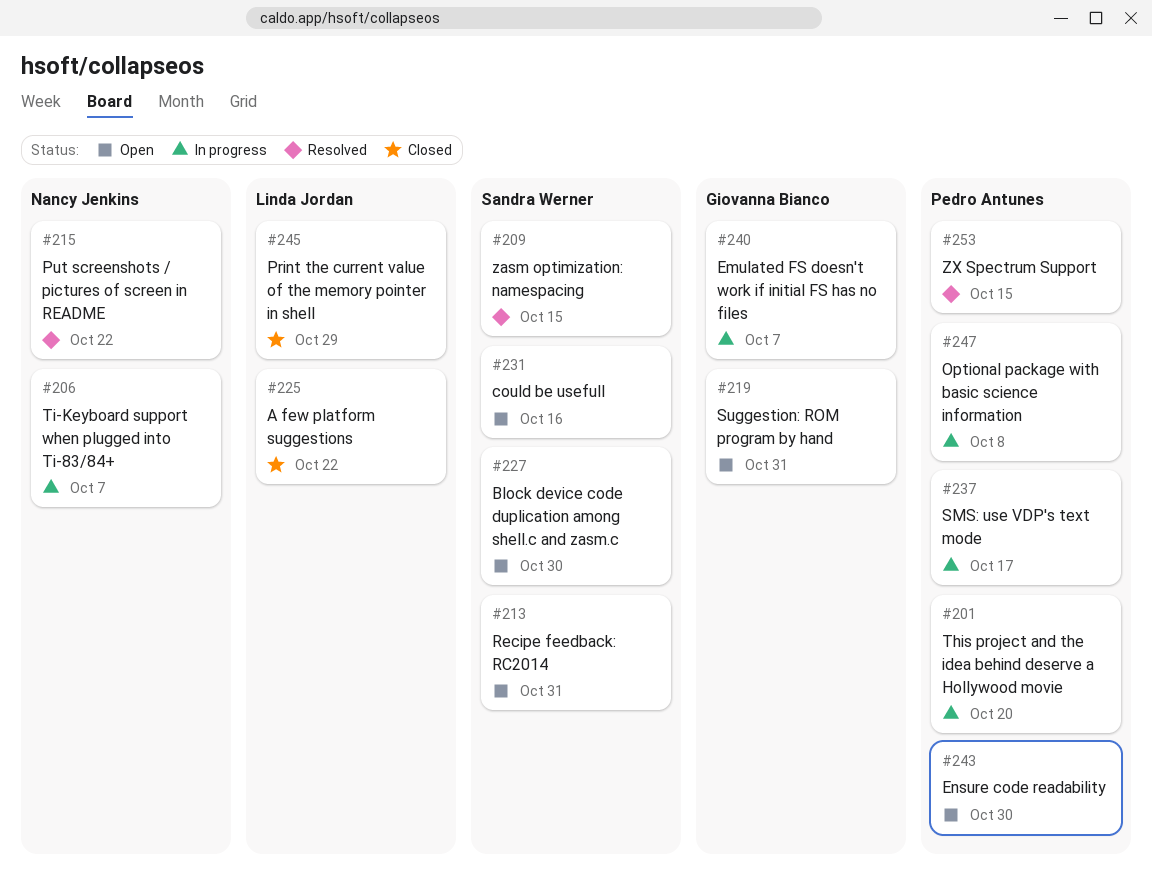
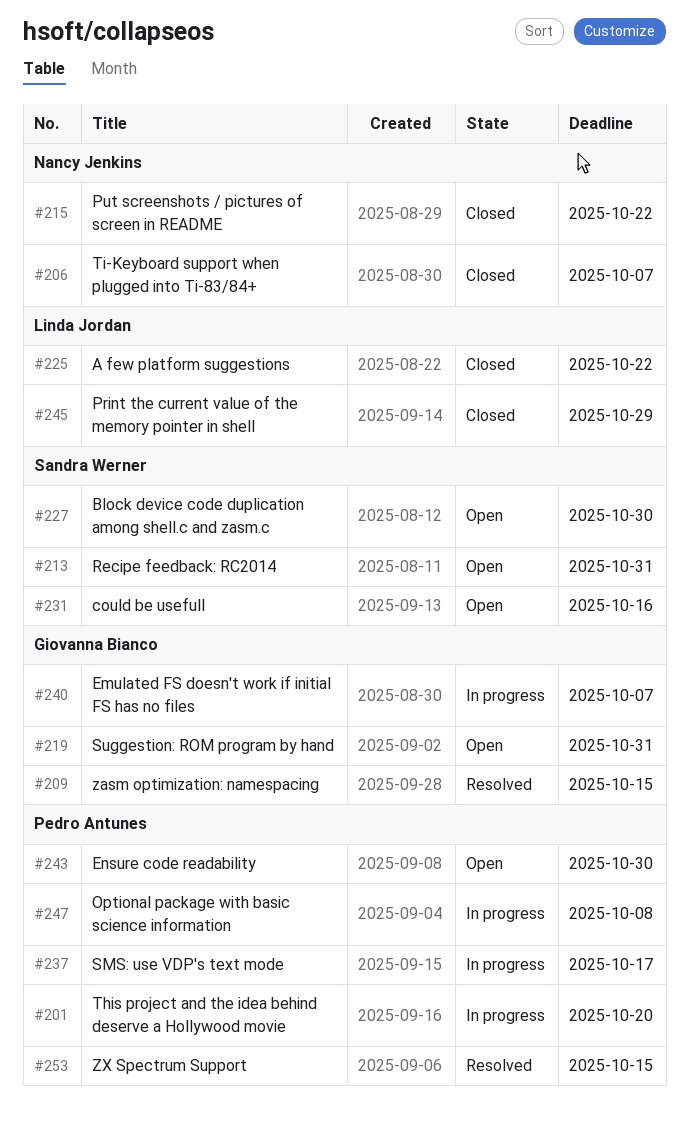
#206, status: In progress -> Closed
#209, owner: Sandra Werner -> Giovanna Bianco
#215, status: Resolved -> Closed

